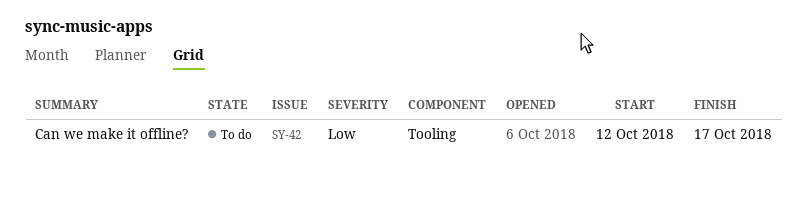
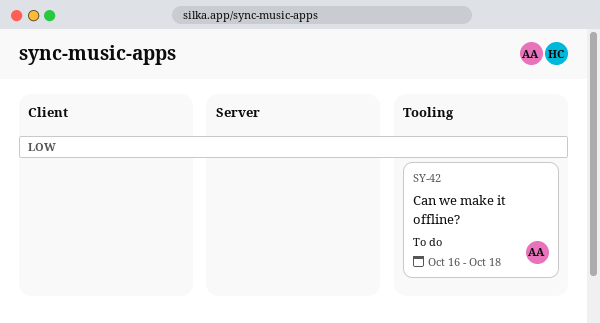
SY-42, start: Oct 12 -> Oct 16
SY-42, due: Oct 17 -> Oct 18

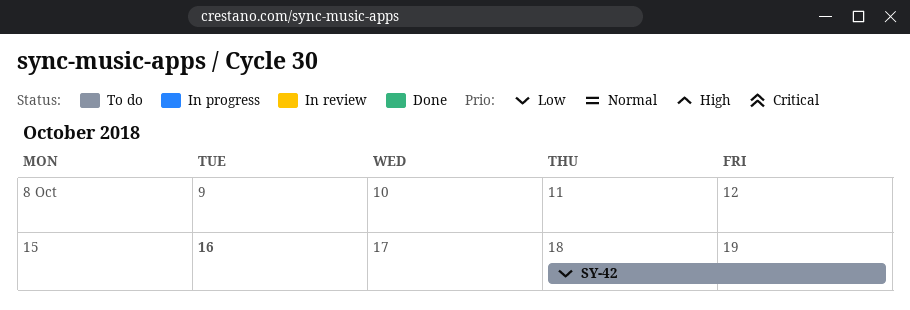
SY-42, start: Oct 16 -> Oct 18
SY-42, due: Oct 18 -> Oct 19

